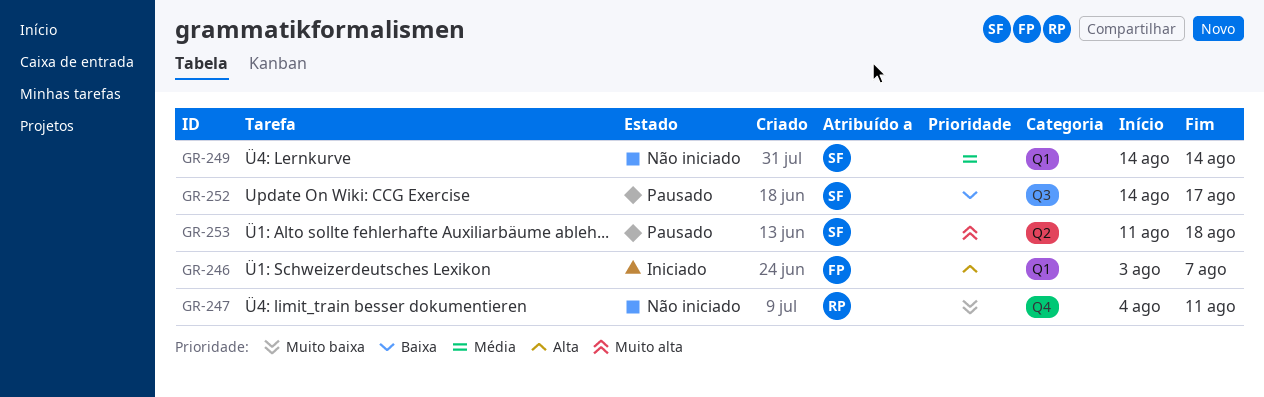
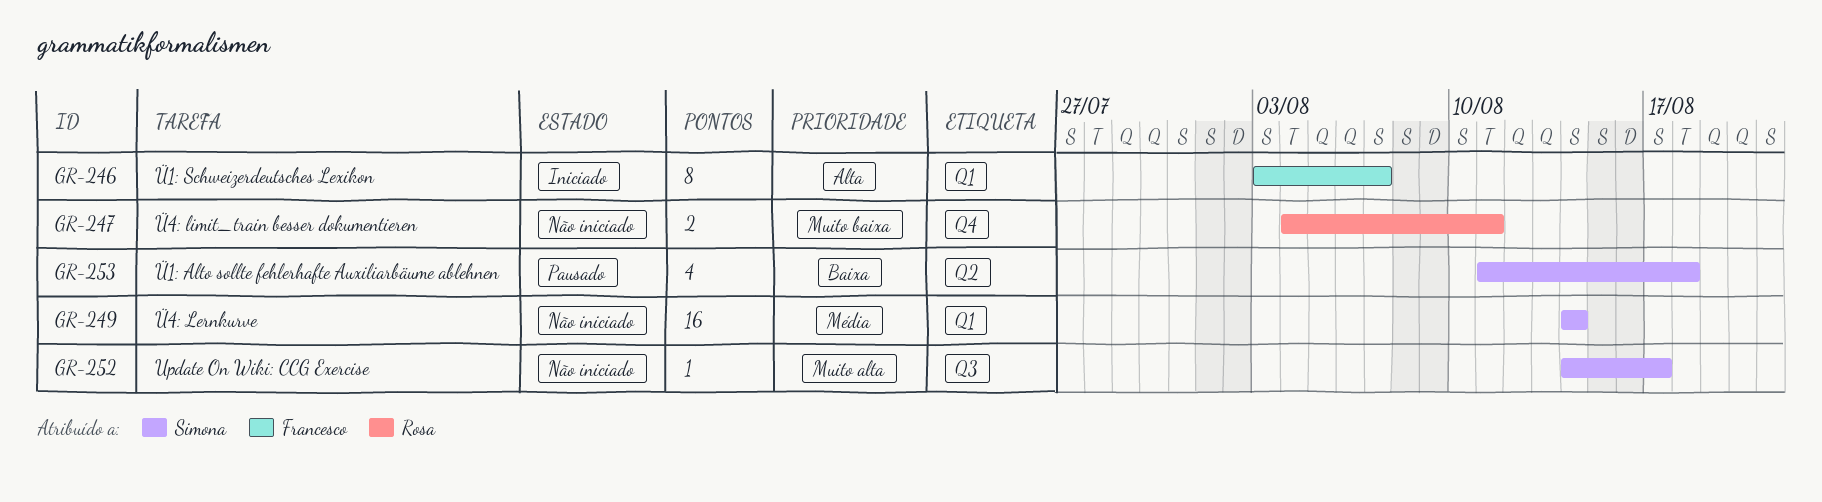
GR-252, status: Pausado -> Não iniciado
GR-252, priority: Baixa -> Muito alta
GR-253, priority: Muito alta -> Baixa

